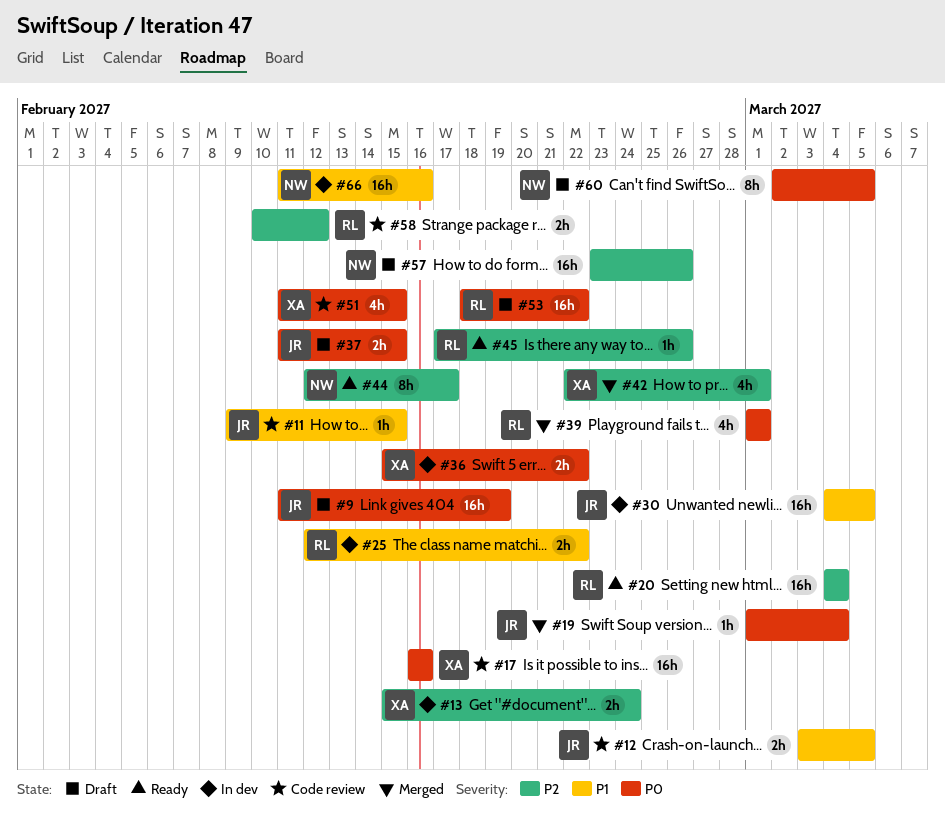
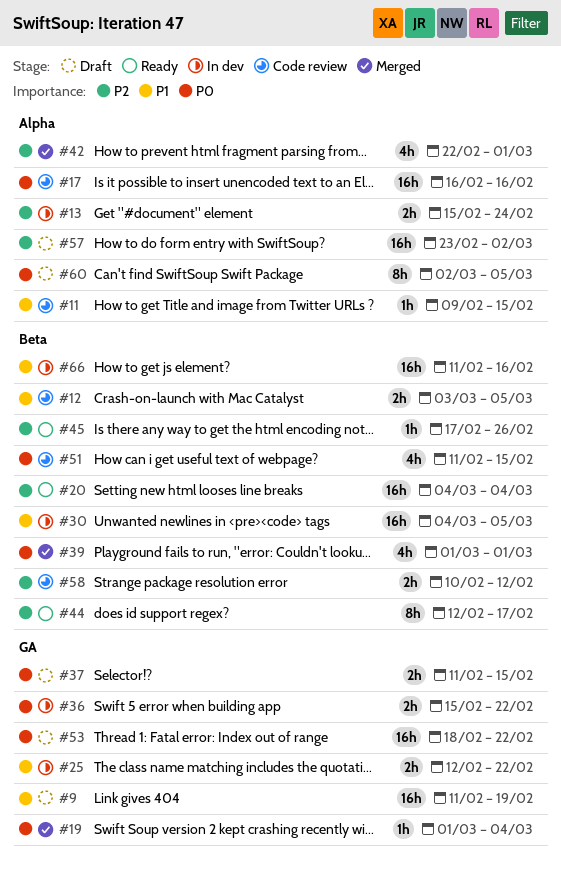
#9, priority: P0 -> P1
#57, due: Feb 26 -> Mar 2

